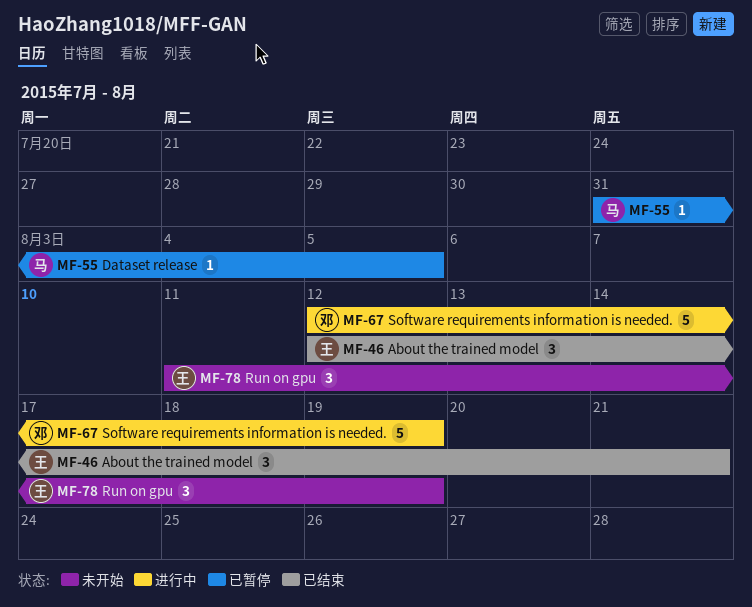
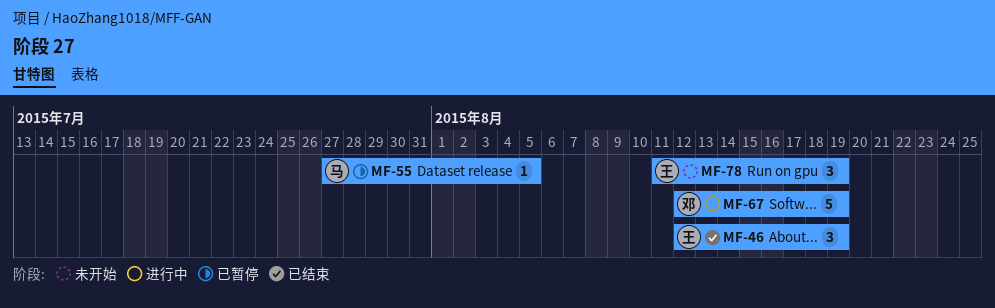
MF-46, due: Aug 21 -> Aug 19
MF-55, start: Jul 31 -> Jul 27

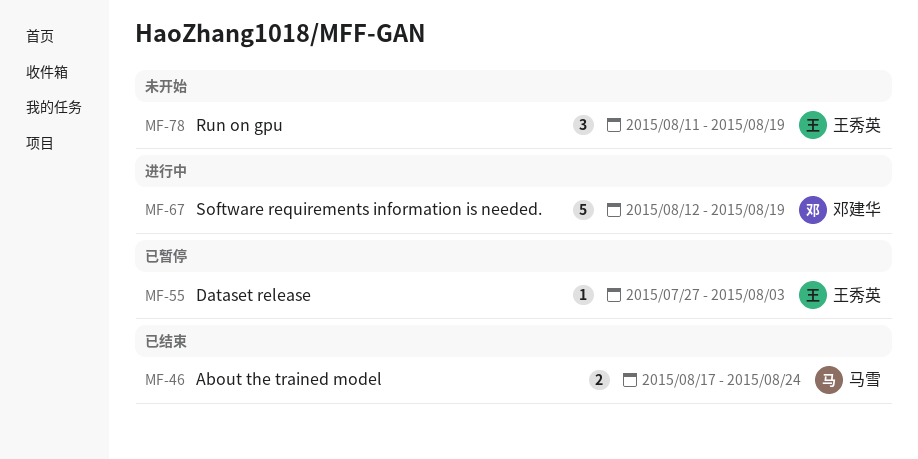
MF-46, owner: 王秀英 -> 马雪
MF-46, estimate: 3 -> 2
MF-46, start: Aug 12 -> Aug 17
MF-46, due: Aug 19 -> Aug 24
MF-55, owner: 马雪 -> 王秀英
MF-55, due: Aug 5 -> Aug 3

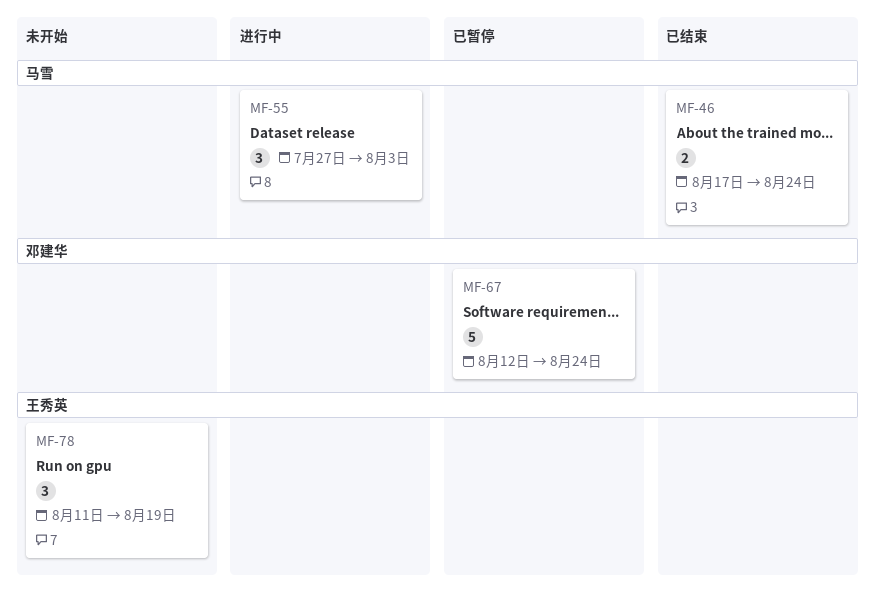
MF-55, status: 已暂停 -> 进行中
MF-55, owner: 王秀英 -> 马雪
MF-55, estimate: 1 -> 3
MF-67, status: 进行中 -> 已暂停
MF-67, due: Aug 19 -> Aug 24

